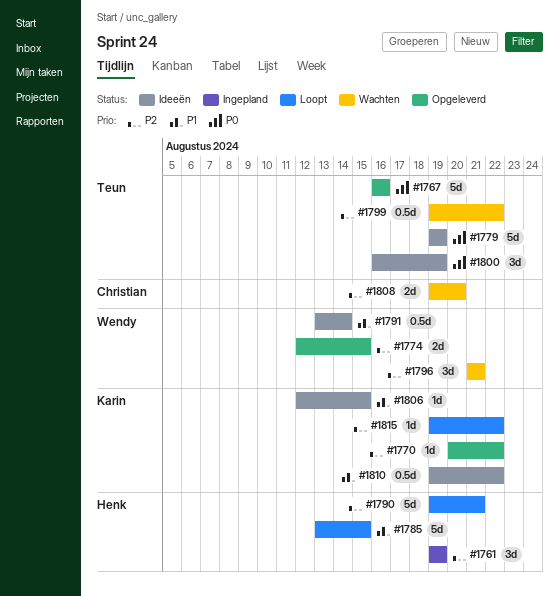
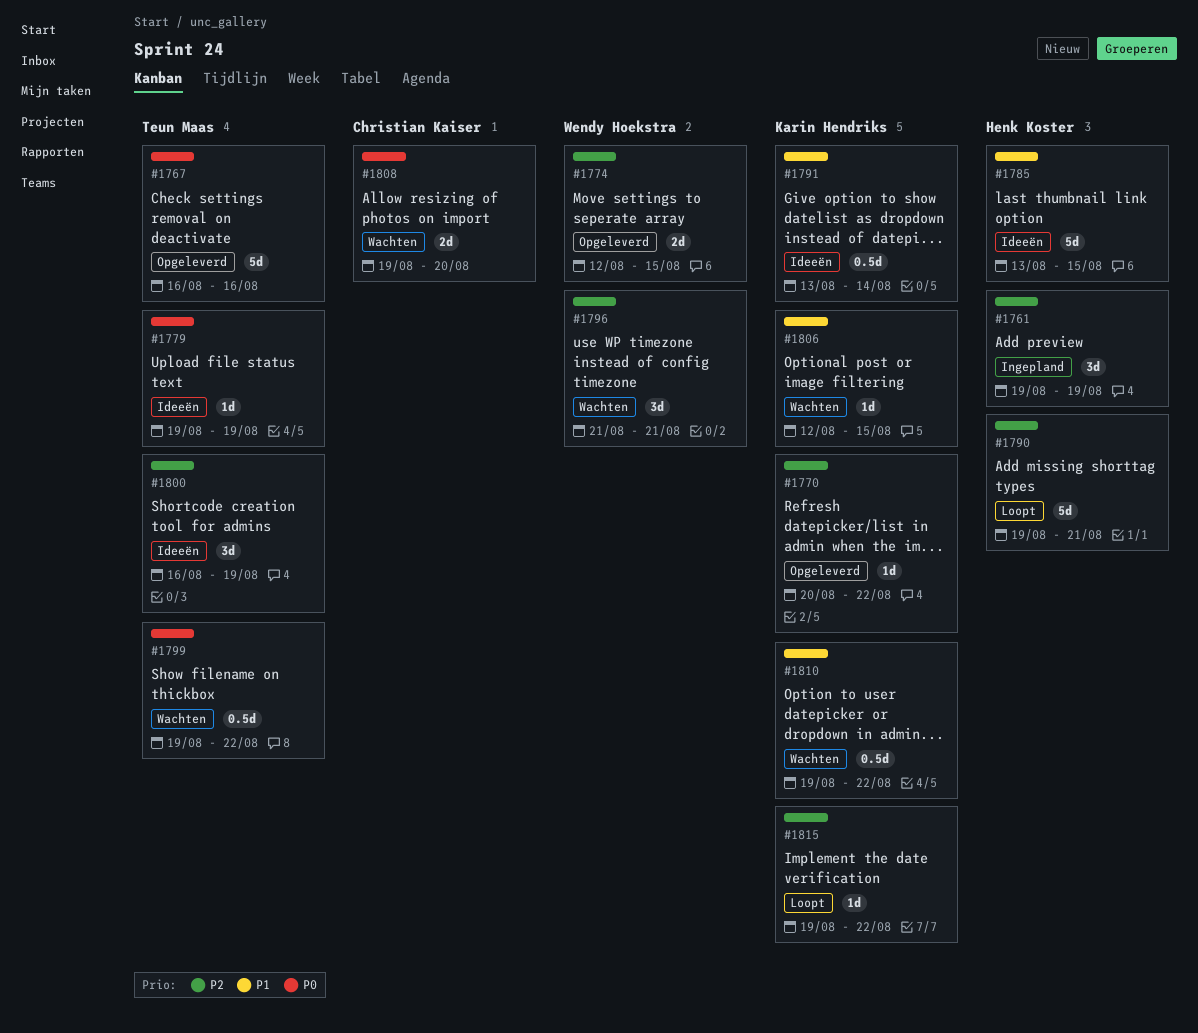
#1779, estimate: 5d -> 1d
#1785, status: Loopt -> Ideeën
#1791, owner: Wendy Hoekstra -> Karin Hendriks
#1799, priority: P2 -> P0
#1800, priority: P0 -> P2
#1806, status: Ideeën -> Wachten
#1808, priority: P2 -> P0
#1810, status: Ideeën -> Wachten

